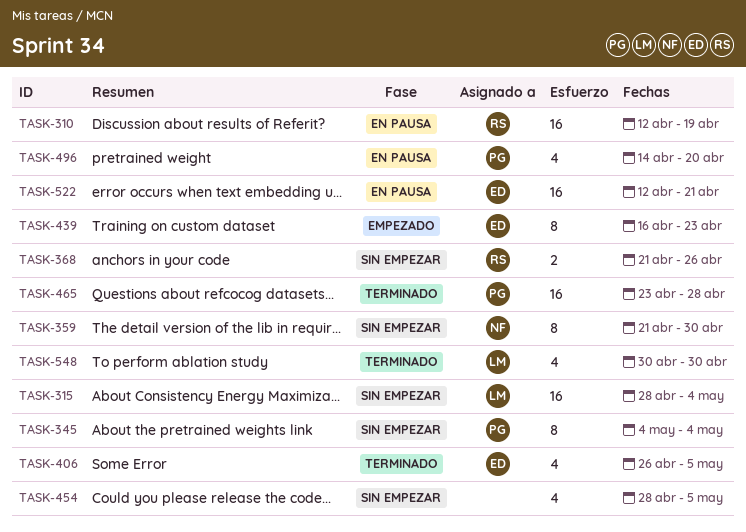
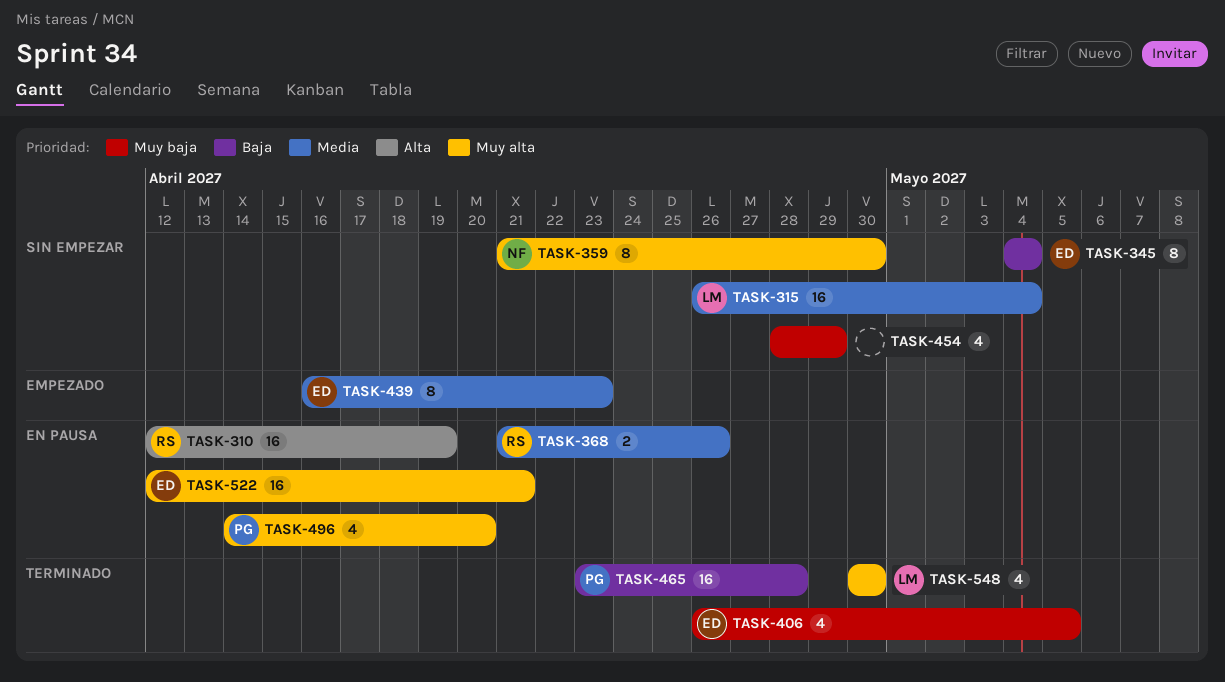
TASK-315, start: Apr 28 -> Apr 26
TASK-345, owner: PG -> ED
TASK-368, status: Sin empezar -> En pausa
TASK-454, due: May 5 -> Apr 29

